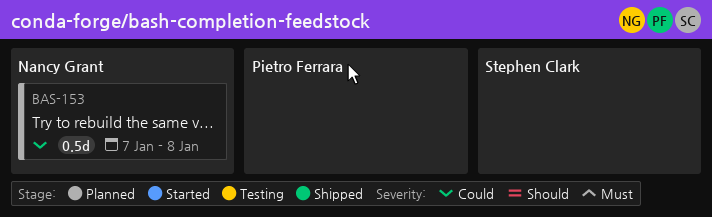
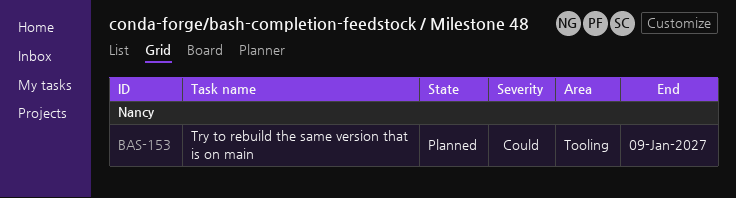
BAS-153, due: Jan 8 -> Jan 9

